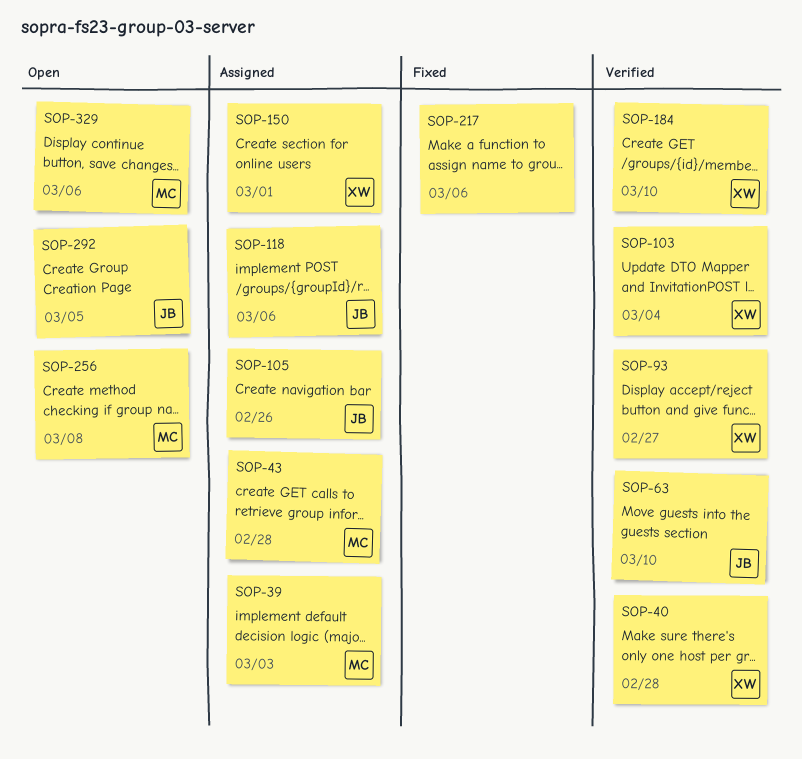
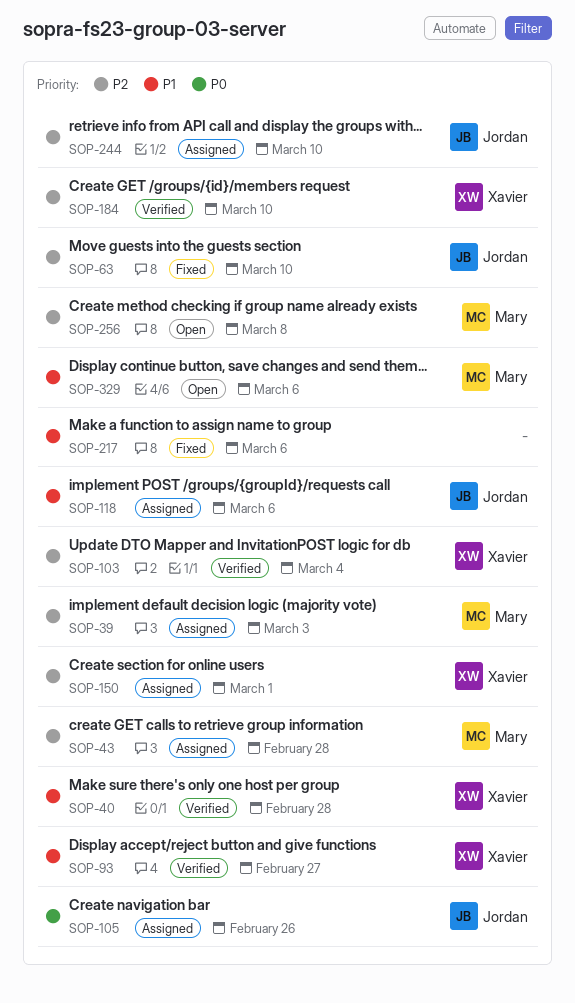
SOP-63, status: Verified -> Fixed
SOP-244: none -> present
SOP-292: present -> none

